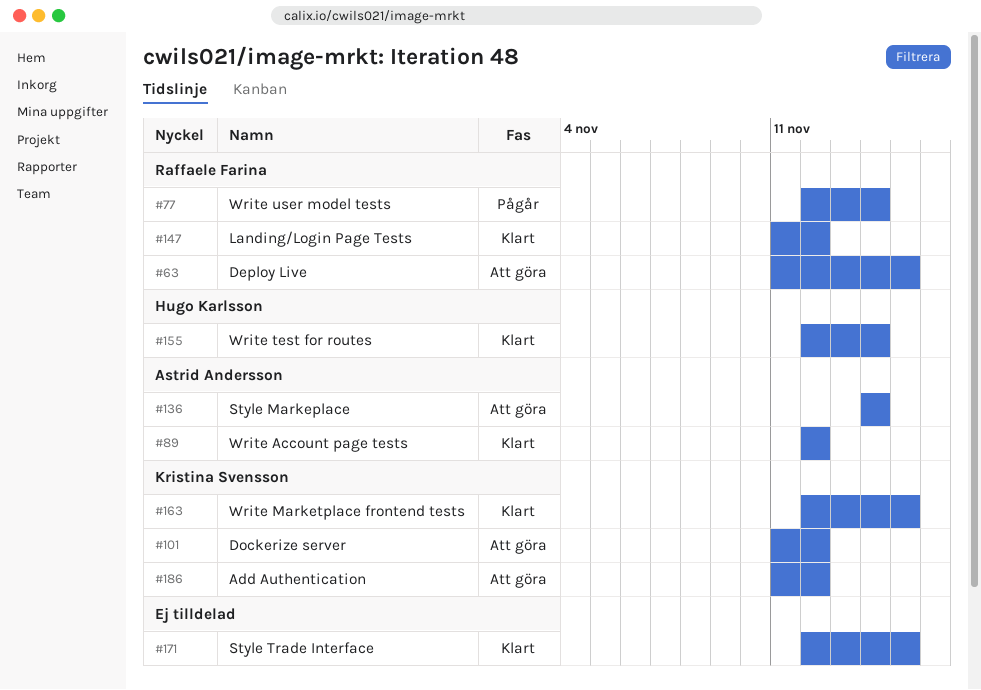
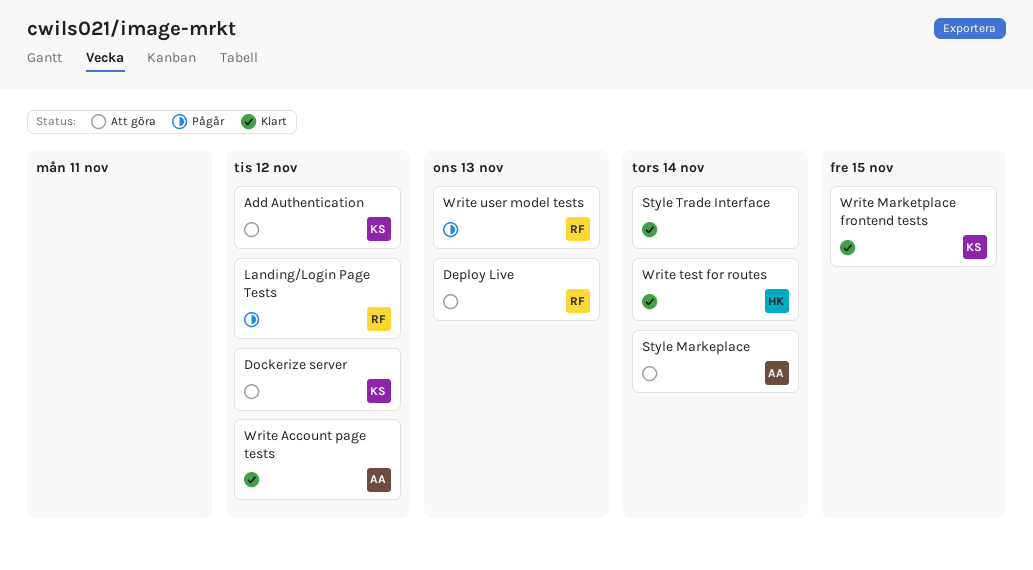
Deploy Live, due: Nov 15 -> Nov 13
Landing/Login Page Tests, status: Klart -> Pågår
Style Trade Interface, due: Nov 15 -> Nov 14
Write user model tests, due: Nov 14 -> Nov 13

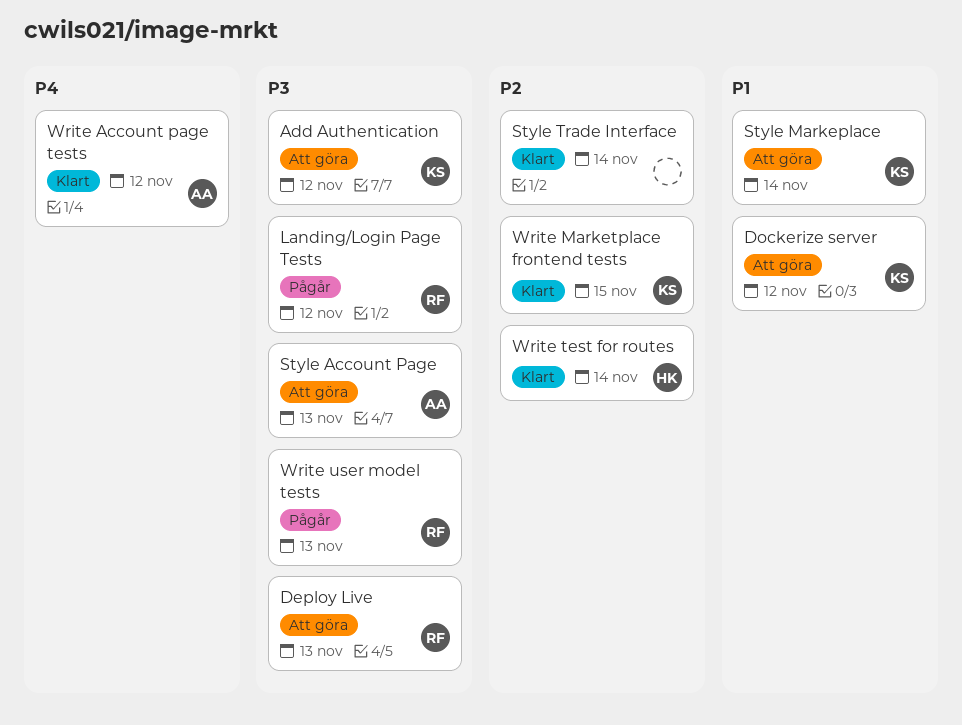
Style Account Page: none -> present
Style Markeplace, owner: AA -> KS

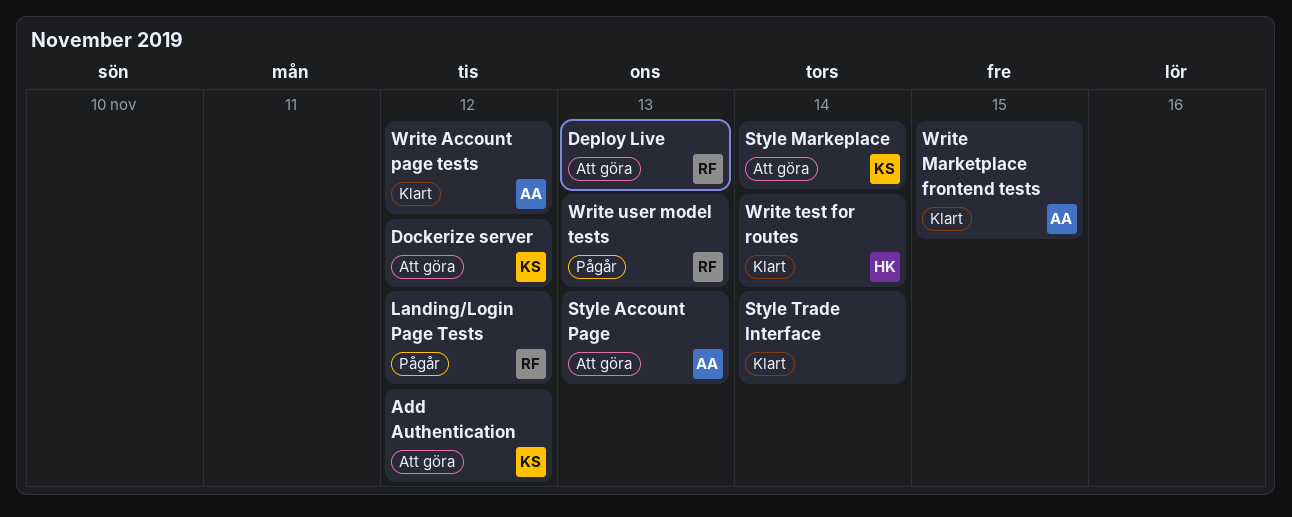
Write Marketplace frontend tests, owner: KS -> AA

